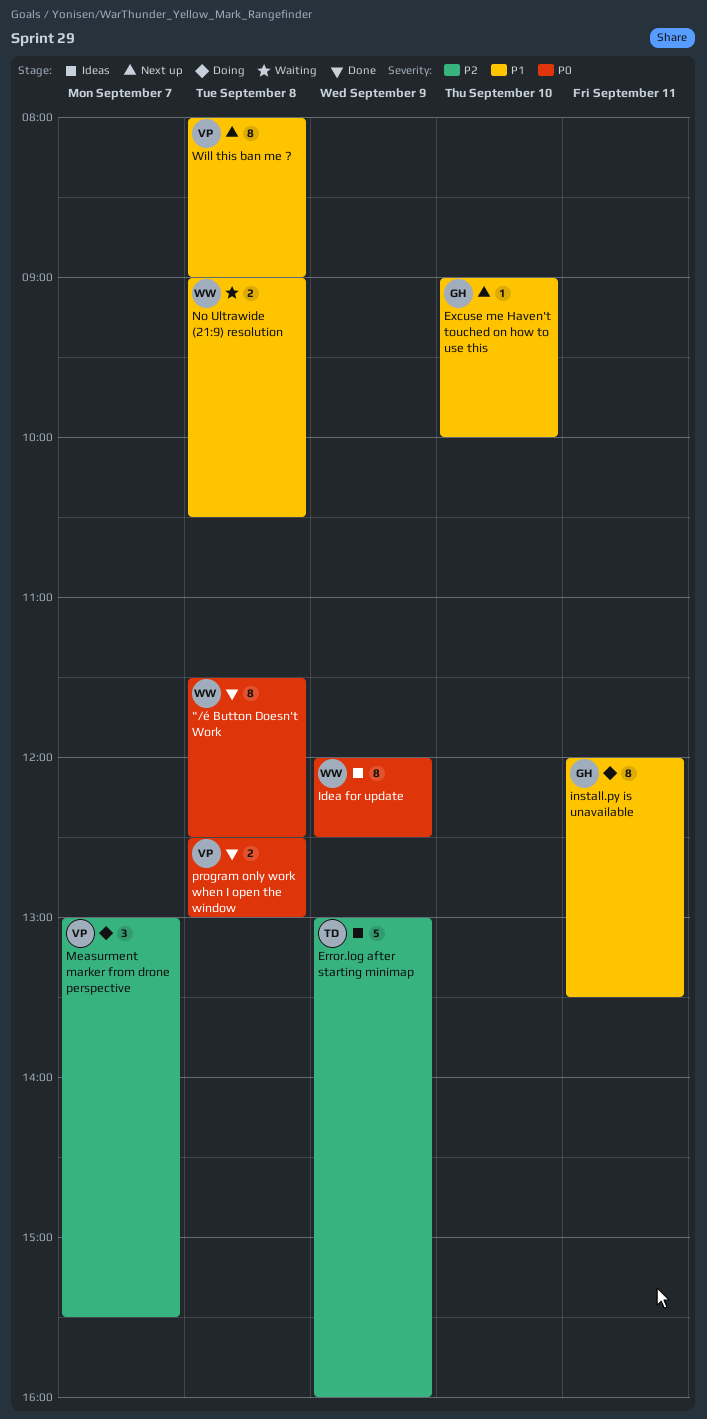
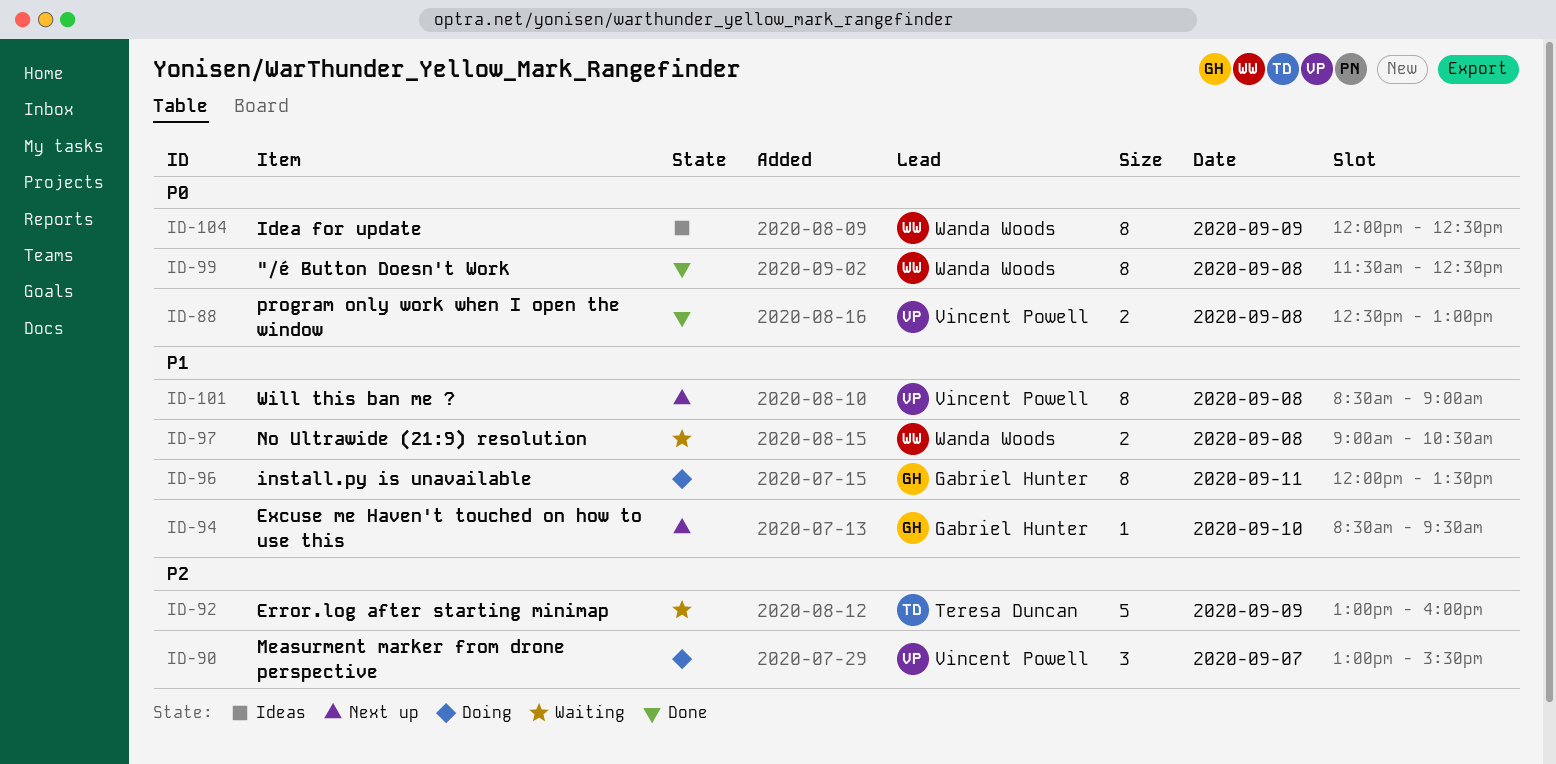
Error.log after starting minimap, status: Ideas -> Waiting
Excuse me Haven't touched on how to use this, begins: 09:00 -> 08:30
Excuse me Haven't touched on how to use this, ends: 10:00 -> 09:30
Will this ban me ?, begins: 08:00 -> 08:30

